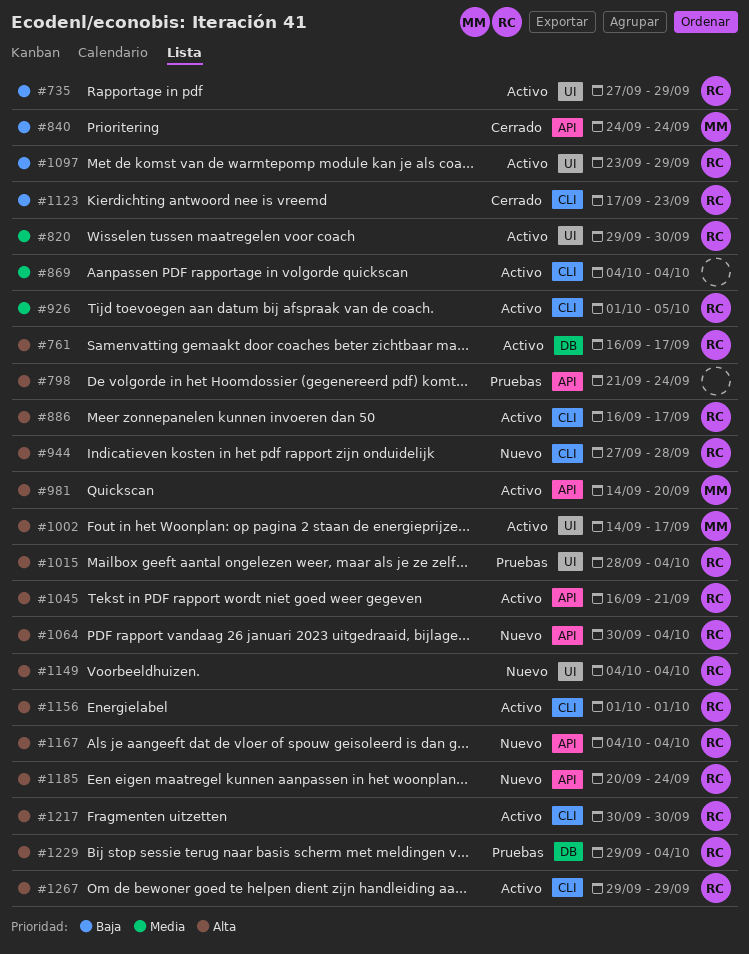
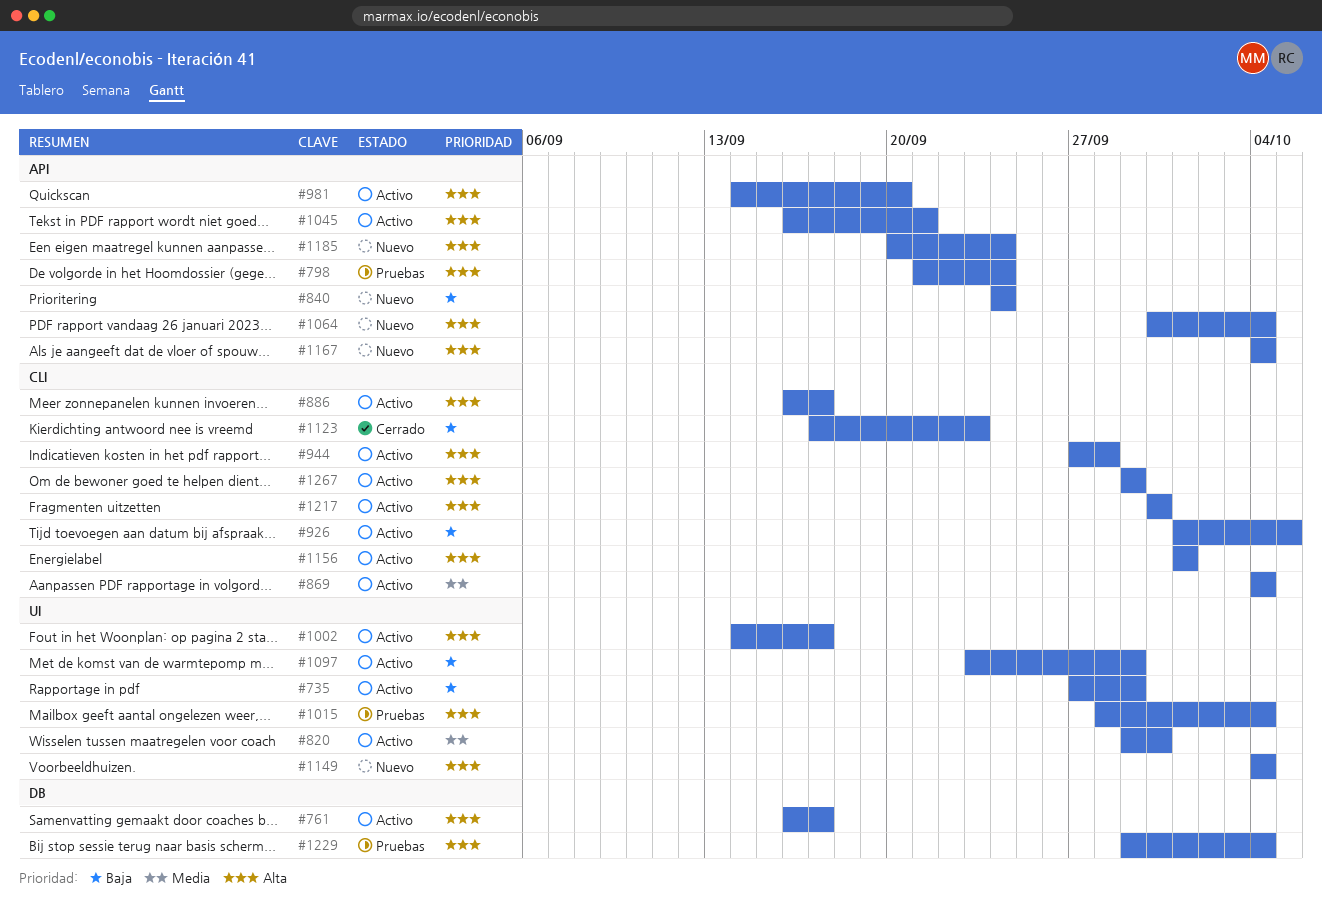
#840, status: Cerrado -> Nuevo
#926, priority: Media -> Baja
#944, status: Nuevo -> Activo

